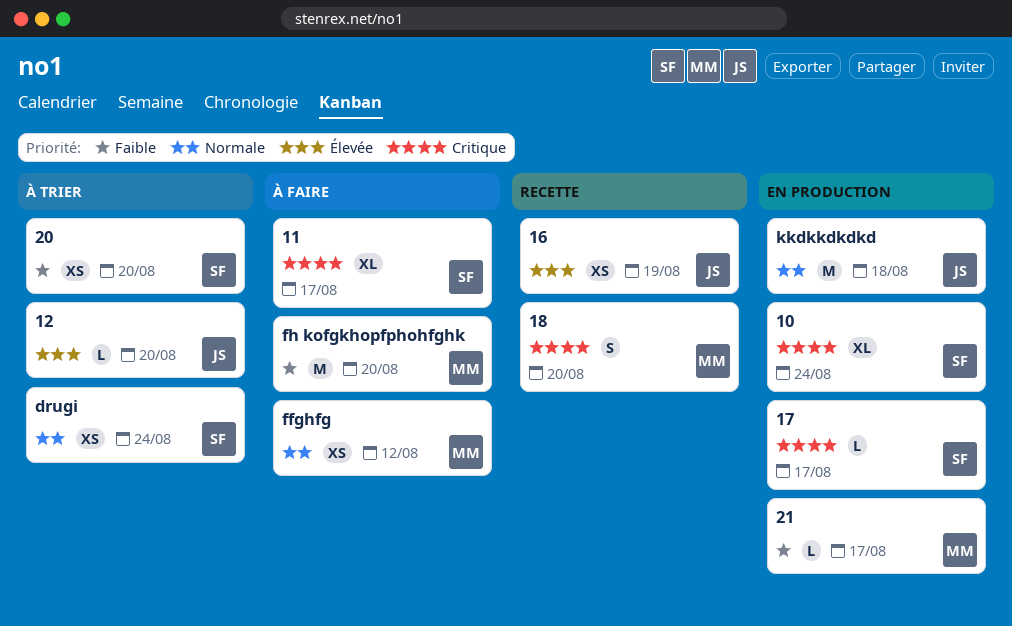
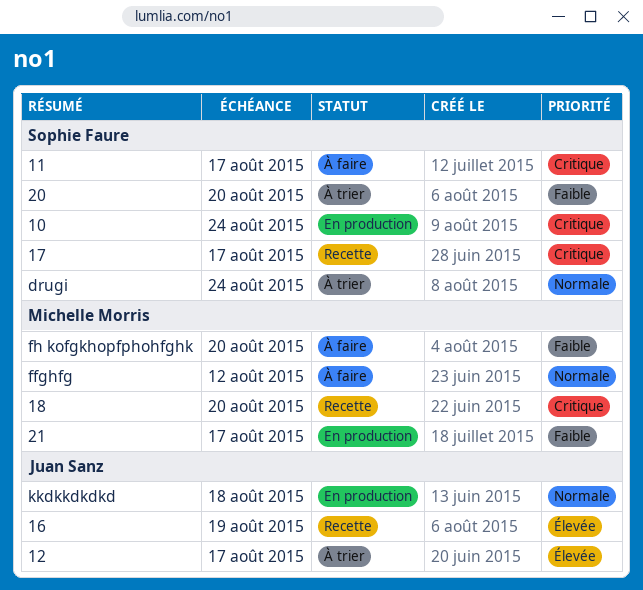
12, due: Aug 20 -> Aug 17
17, status: En production -> Recette

